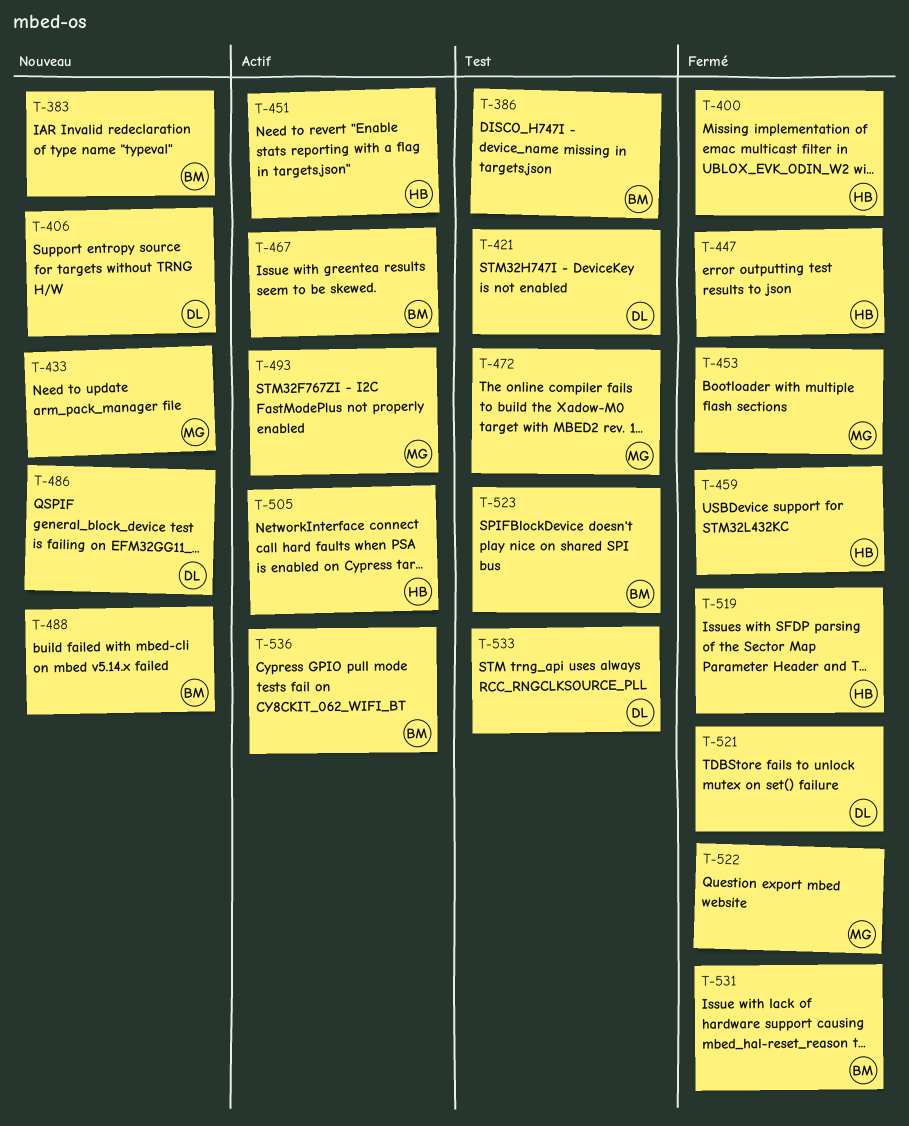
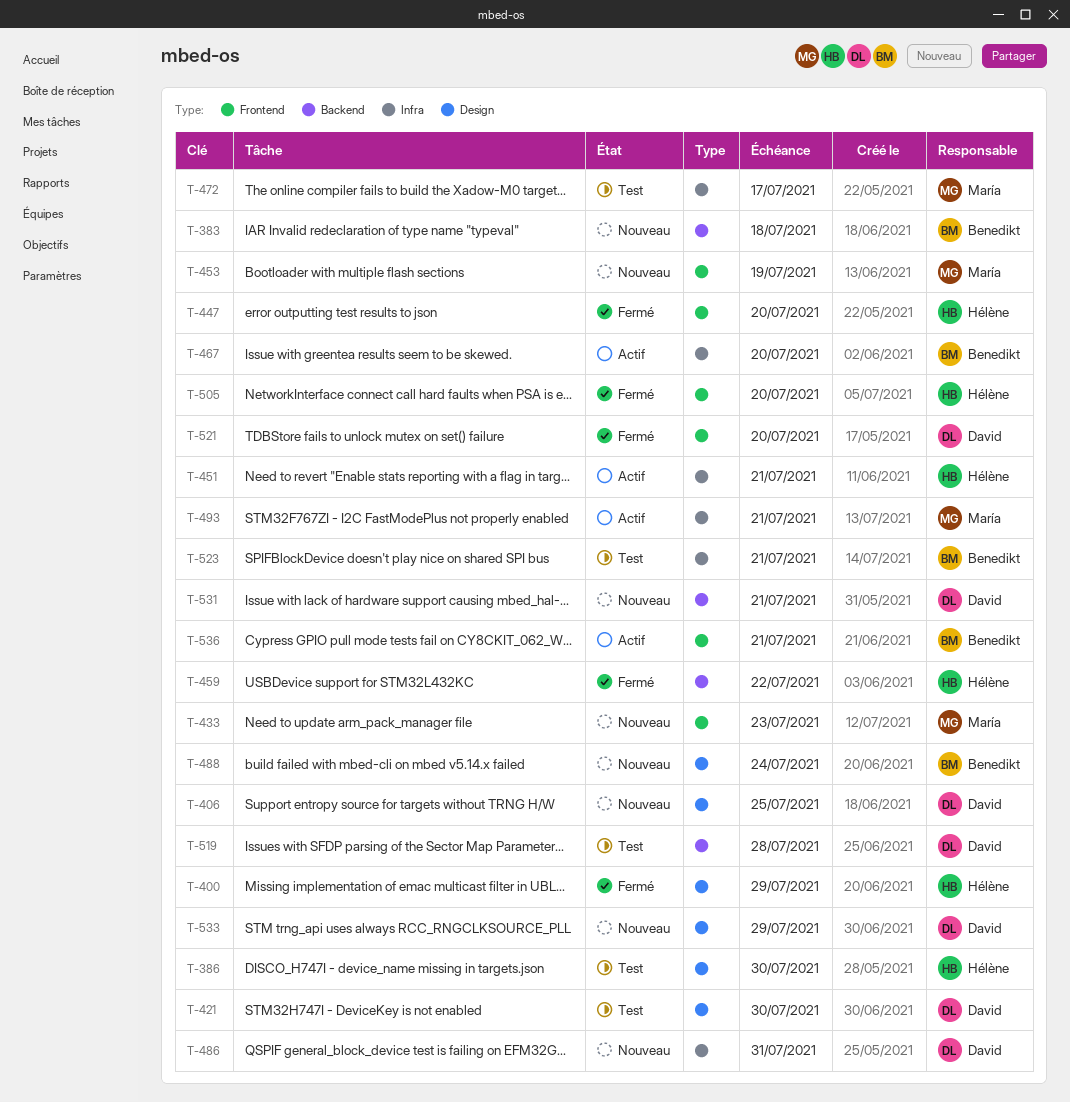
T-386, owner: Benedikt -> Hélène
T-453, status: Fermé -> Nouveau
T-505, status: Actif -> Fermé
T-519, status: Fermé -> Test
T-519, owner: Hélène -> David
T-522: present -> none
T-531, status: Fermé -> Nouveau
T-531, owner: Benedikt -> David
T-533, status: Test -> Nouveau

